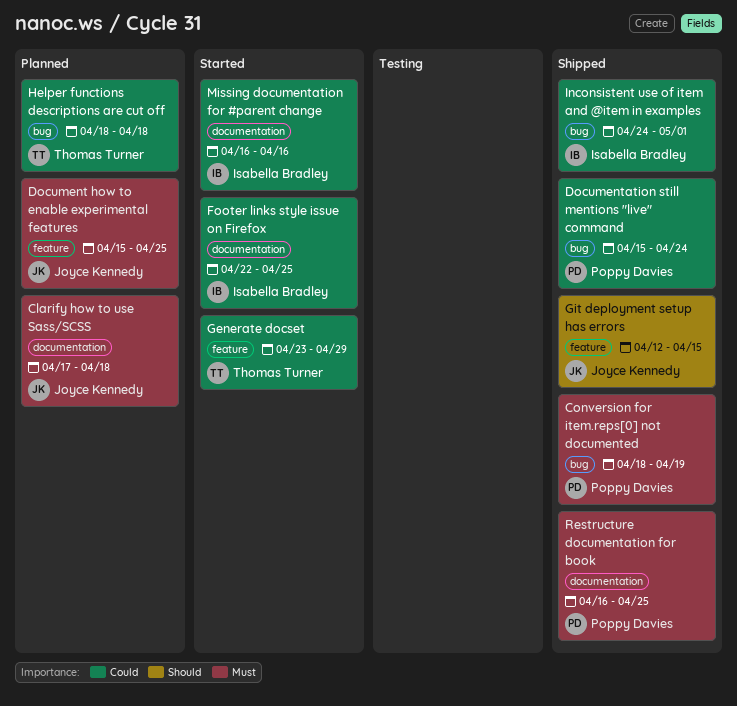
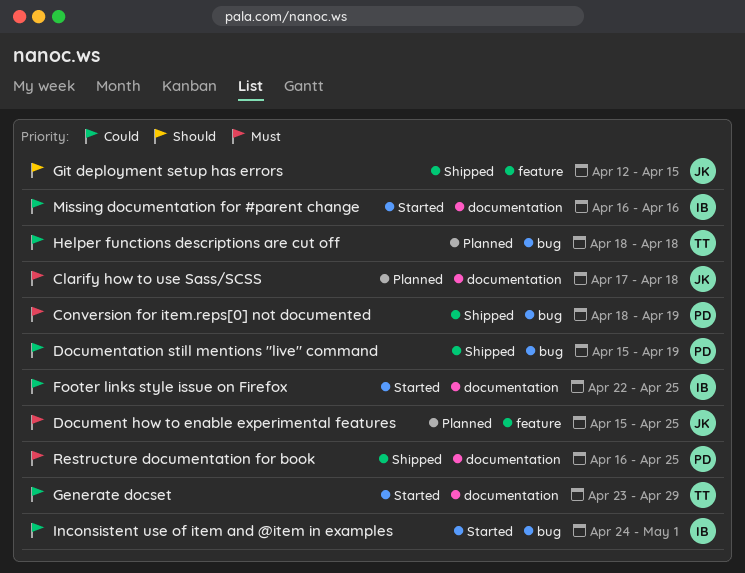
Documentation still mentions "live" command, due: Apr 24 -> Apr 19
Generate docset, label: feature -> documentation
Inconsistent use of item and @item in examples, status: Shipped -> Started

